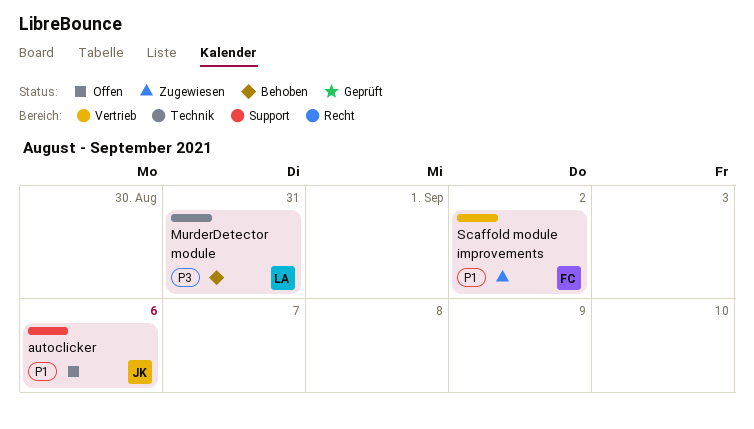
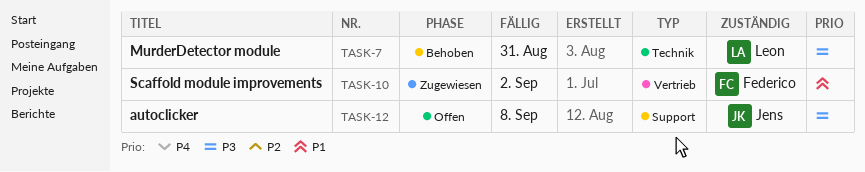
autoclicker, priority: P1 -> P3
autoclicker, due: Sep 6 -> Sep 8

